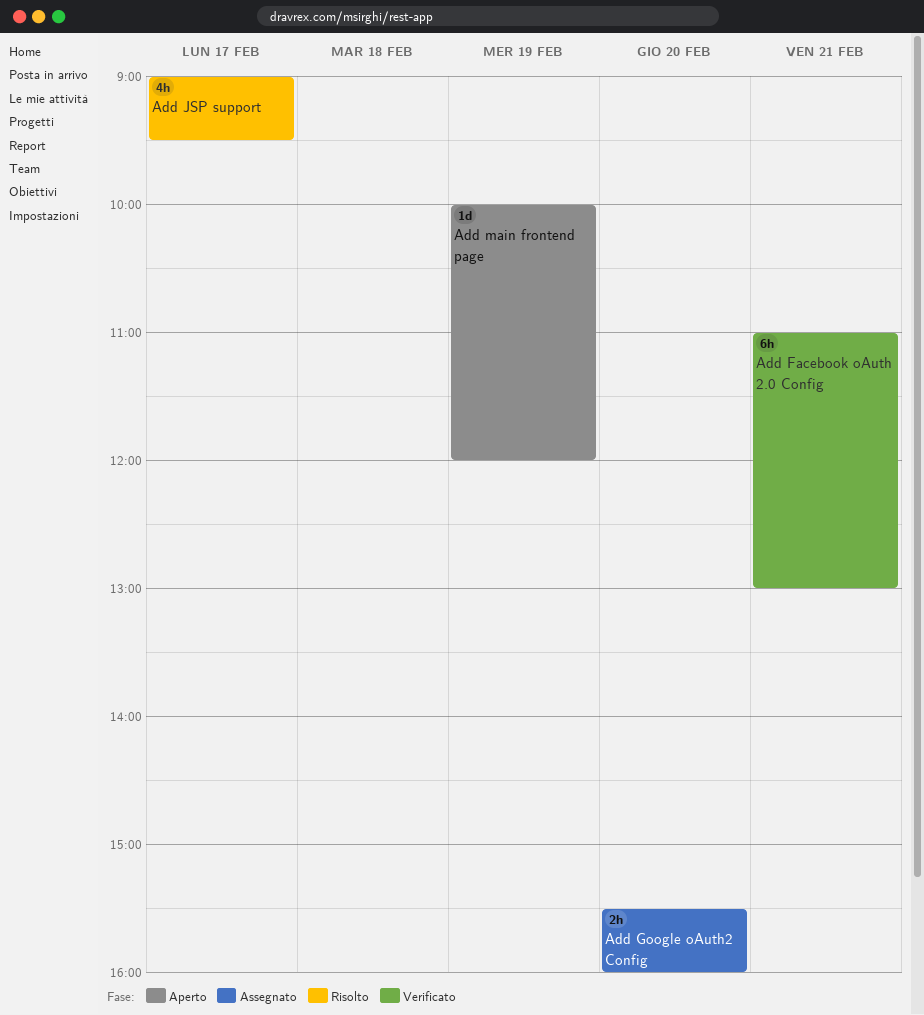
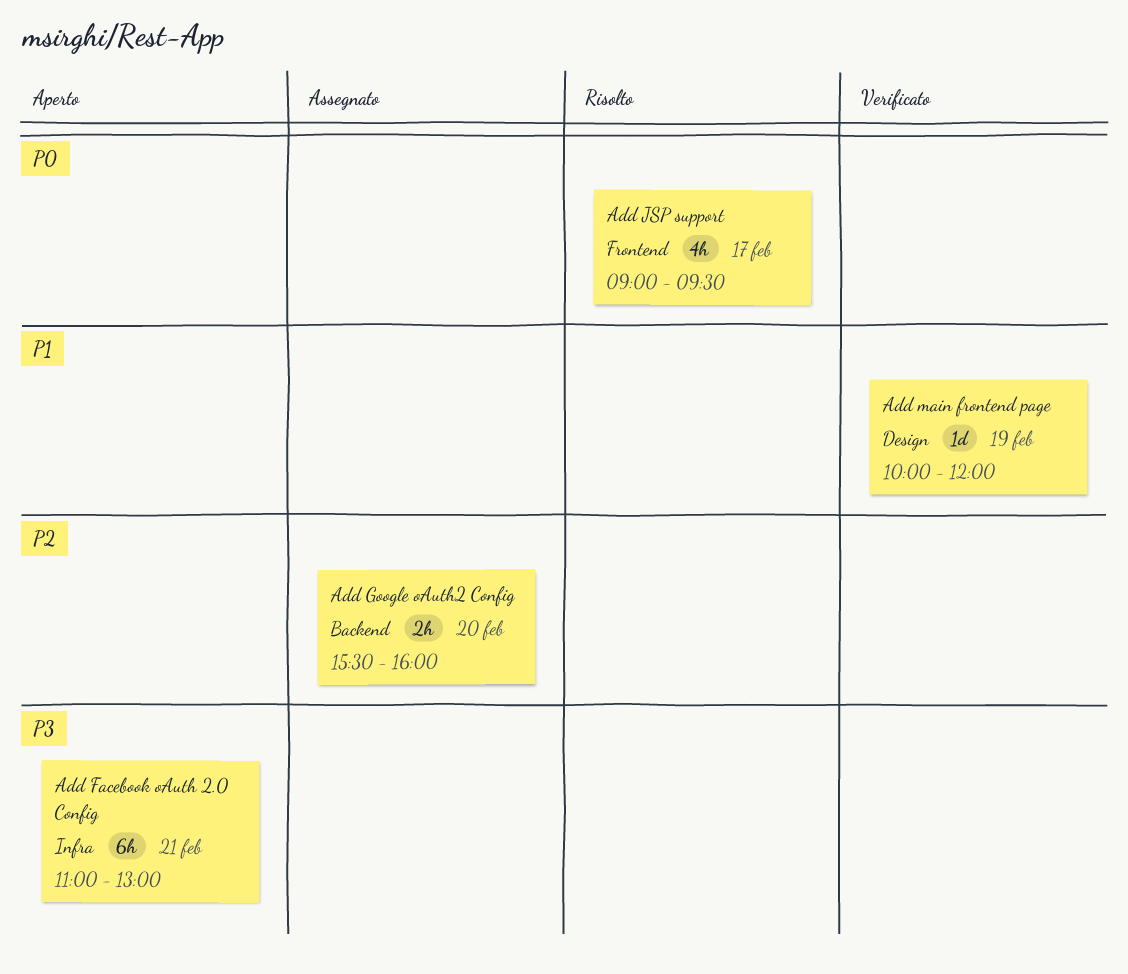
Add Facebook oAuth 2.0 Config, status: Verificato -> Aperto
Add main frontend page, status: Aperto -> Verificato

